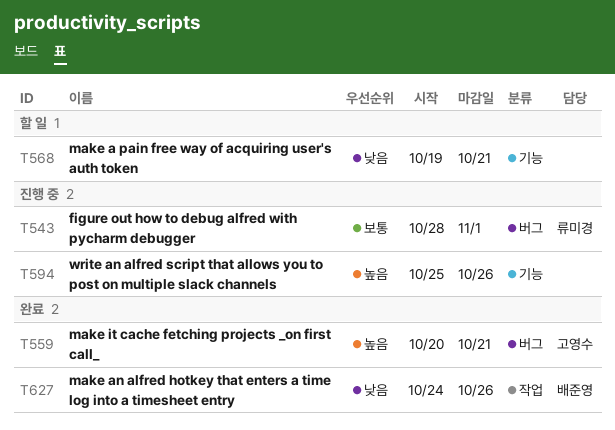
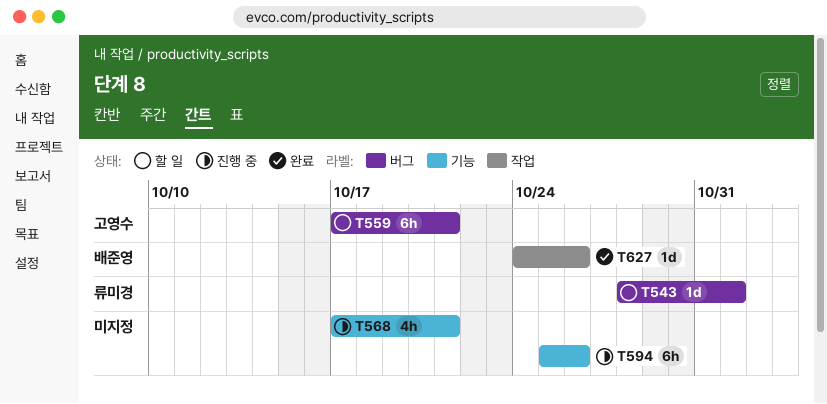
T543, status: 진행 중 -> 할 일
T559, status: 완료 -> 할 일
T559, start: Oct 20 -> Oct 17
T568, status: 할 일 -> 진행 중
T568, start: Oct 19 -> Oct 17

